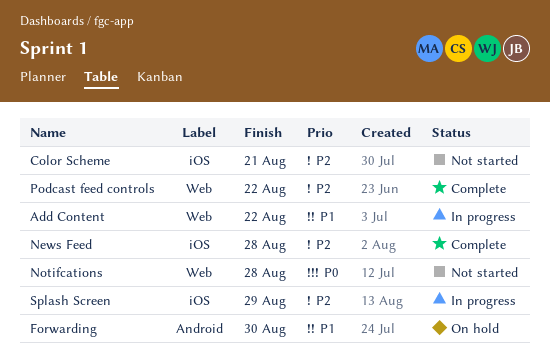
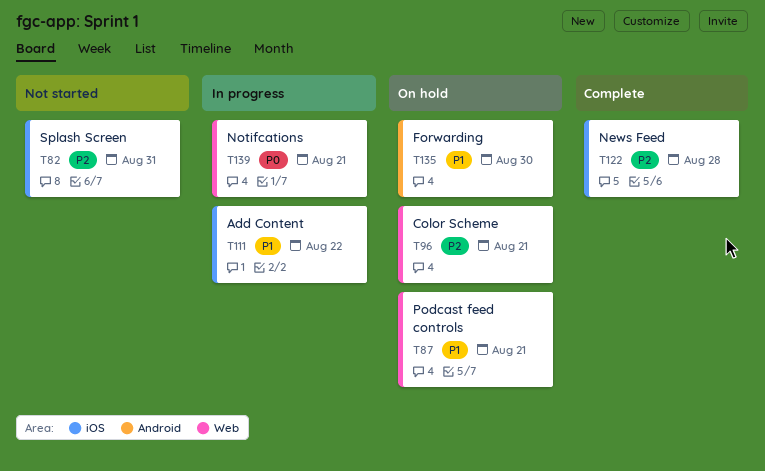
Add Content, label: Web -> iOS
Color Scheme, status: Not started -> On hold
Color Scheme, label: iOS -> Web
Notifcations, status: Not started -> In progress
Notifcations, due: Aug 28 -> Aug 21
Podcast feed controls, status: Complete -> On hold
Podcast feed controls, priority: P2 -> P1
Podcast feed controls, due: Aug 22 -> Aug 21
Splash Screen, status: In progress -> Not started
Splash Screen, due: Aug 29 -> Aug 31

